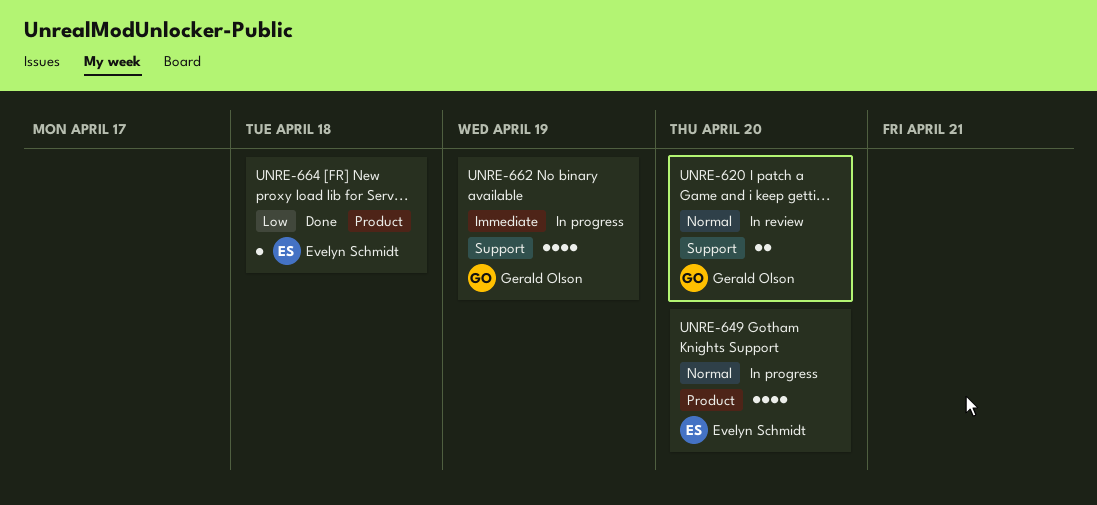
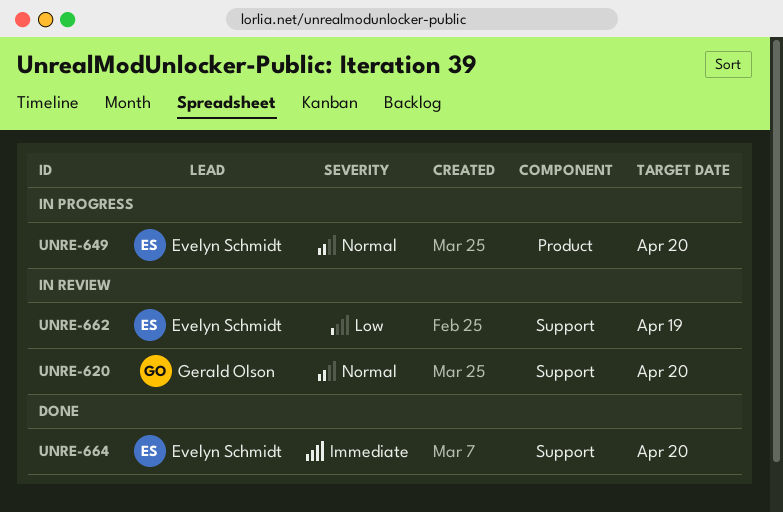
UNRE-662, status: In progress -> In review
UNRE-662, owner: Gerald Olson -> Evelyn Schmidt
UNRE-662, priority: Immediate -> Low
UNRE-664, priority: Low -> Immediate
UNRE-664, label: Product -> Support
UNRE-664, due: Apr 18 -> Apr 20

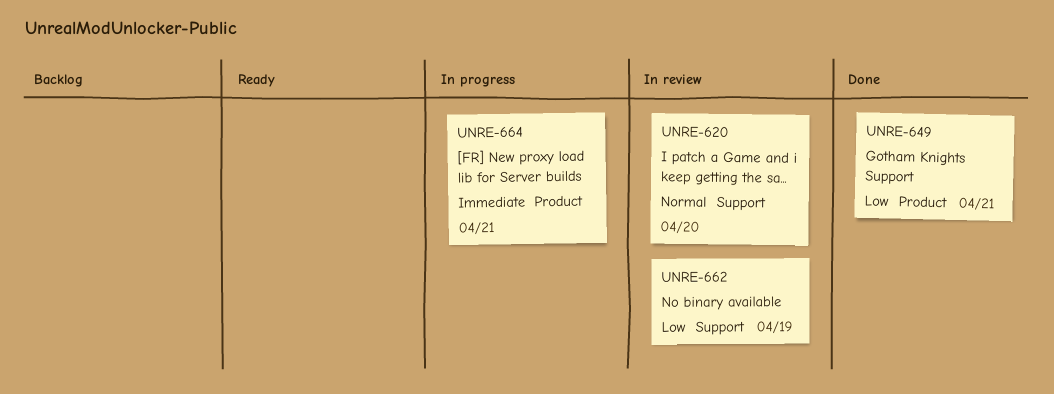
UNRE-649, status: In progress -> Done
UNRE-649, priority: Normal -> Low
UNRE-649, due: Apr 20 -> Apr 21
UNRE-664, status: Done -> In progress
UNRE-664, label: Support -> Product
UNRE-664, due: Apr 20 -> Apr 21

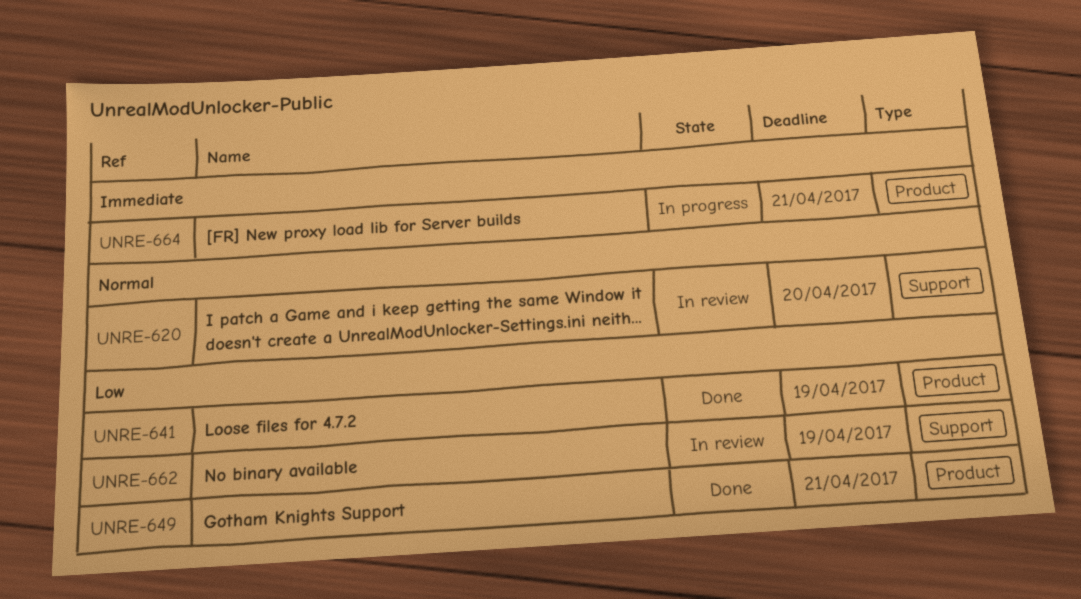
UNRE-641: none -> present

